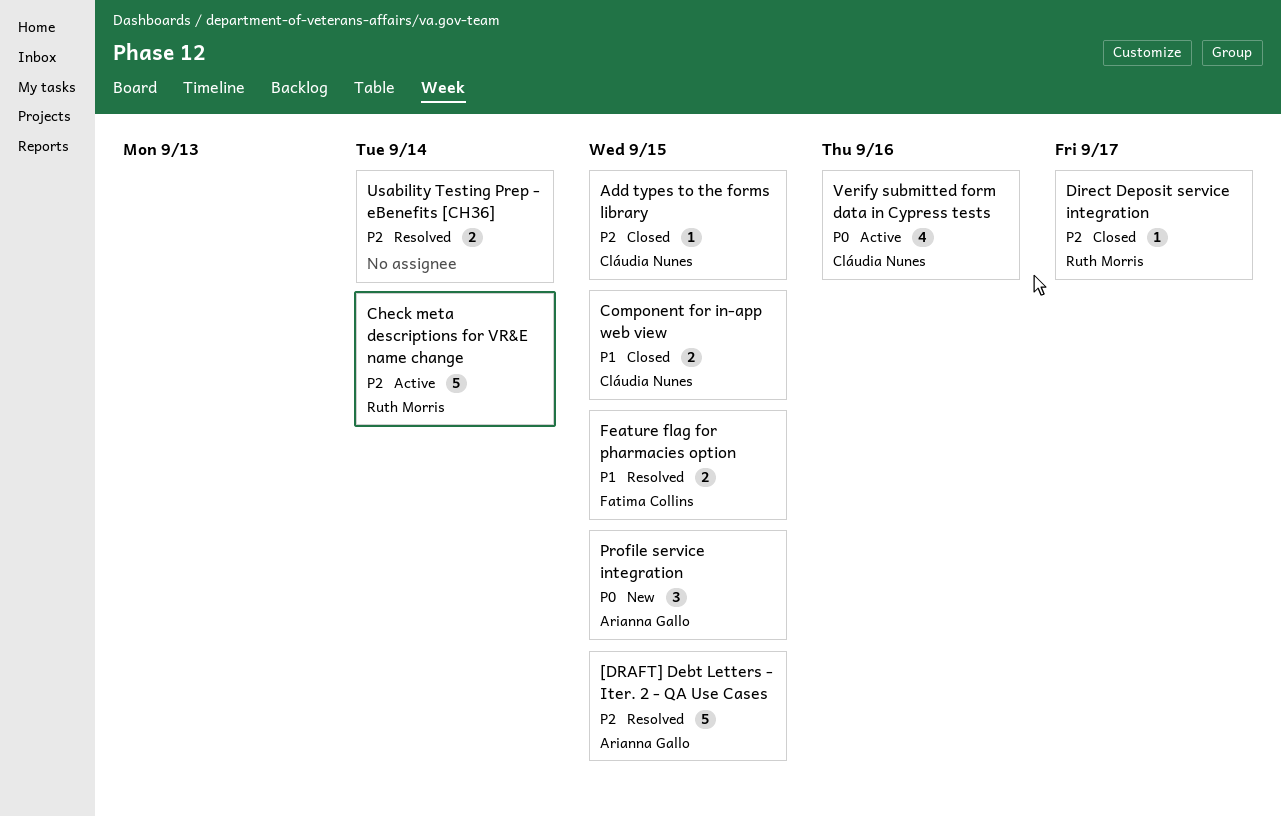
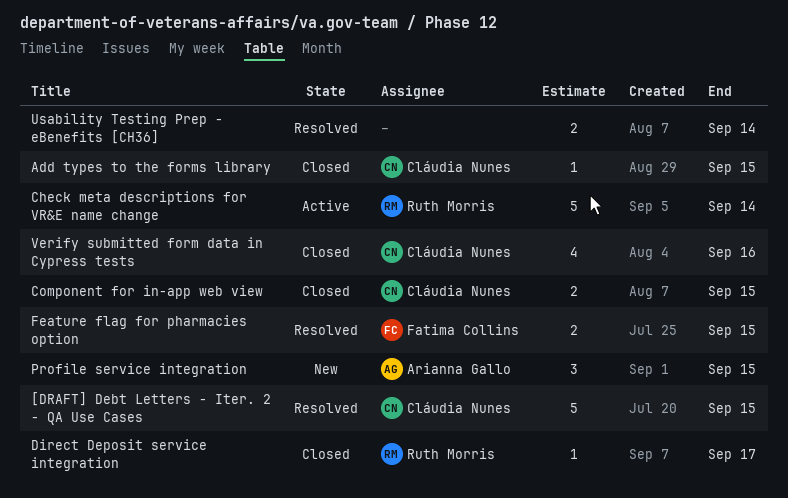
[DRAFT] Debt Letters - Iter. 2 - QA Use Cases, owner: Arianna Gallo -> Cláudia Nunes
Verify submitted form data in Cypress tests, status: Active -> Closed

